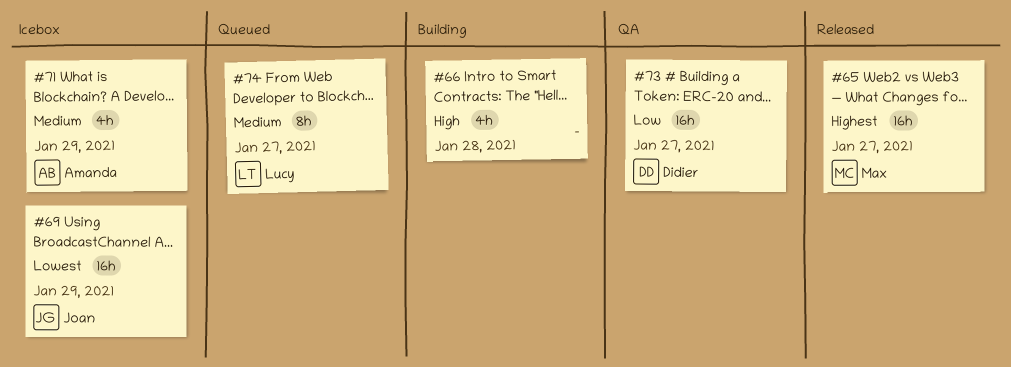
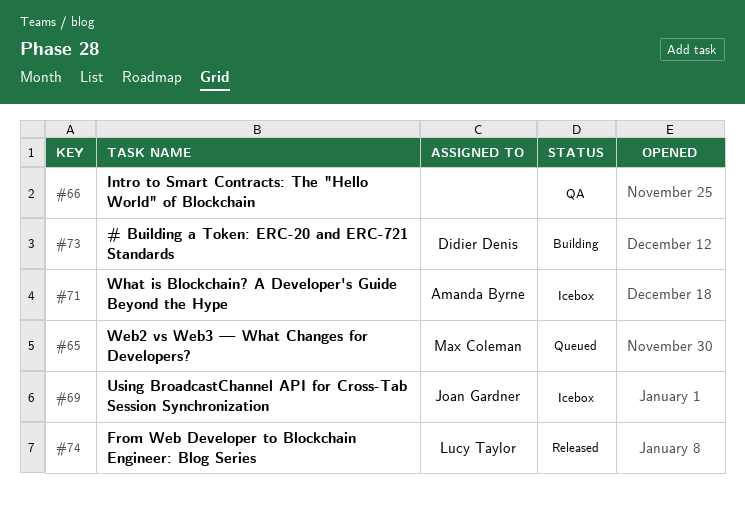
#65, status: Released -> Queued
#66, status: Building -> QA
#73, status: QA -> Building
#74, status: Queued -> Released

